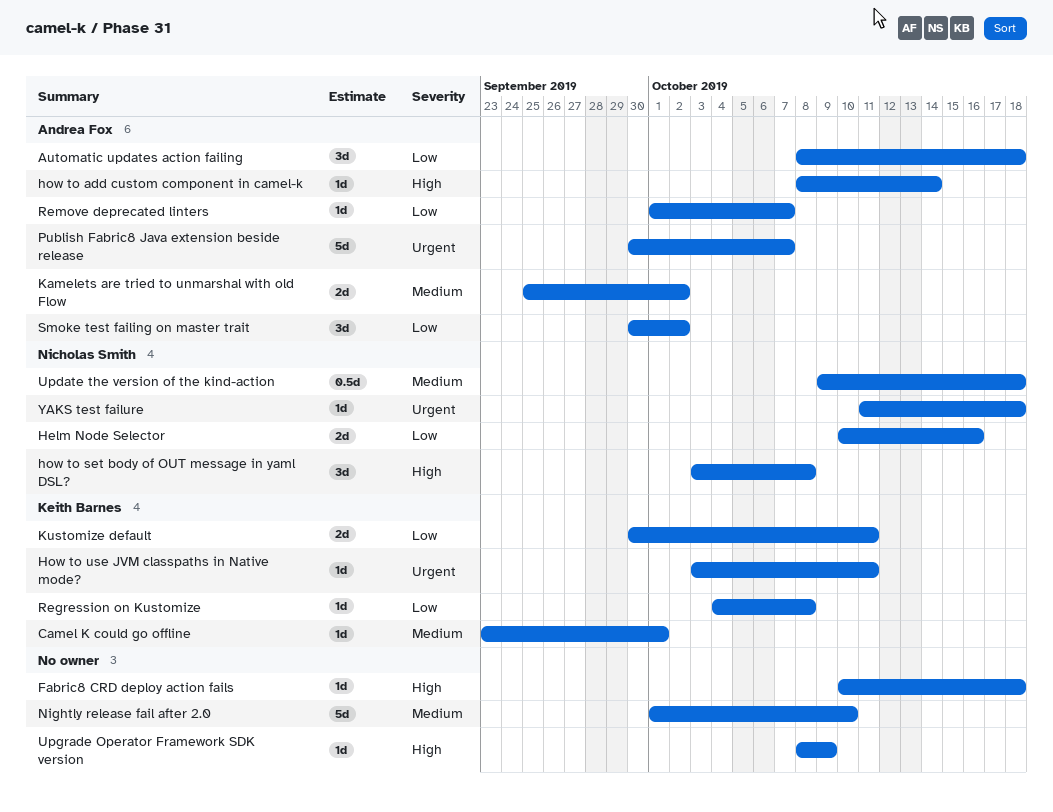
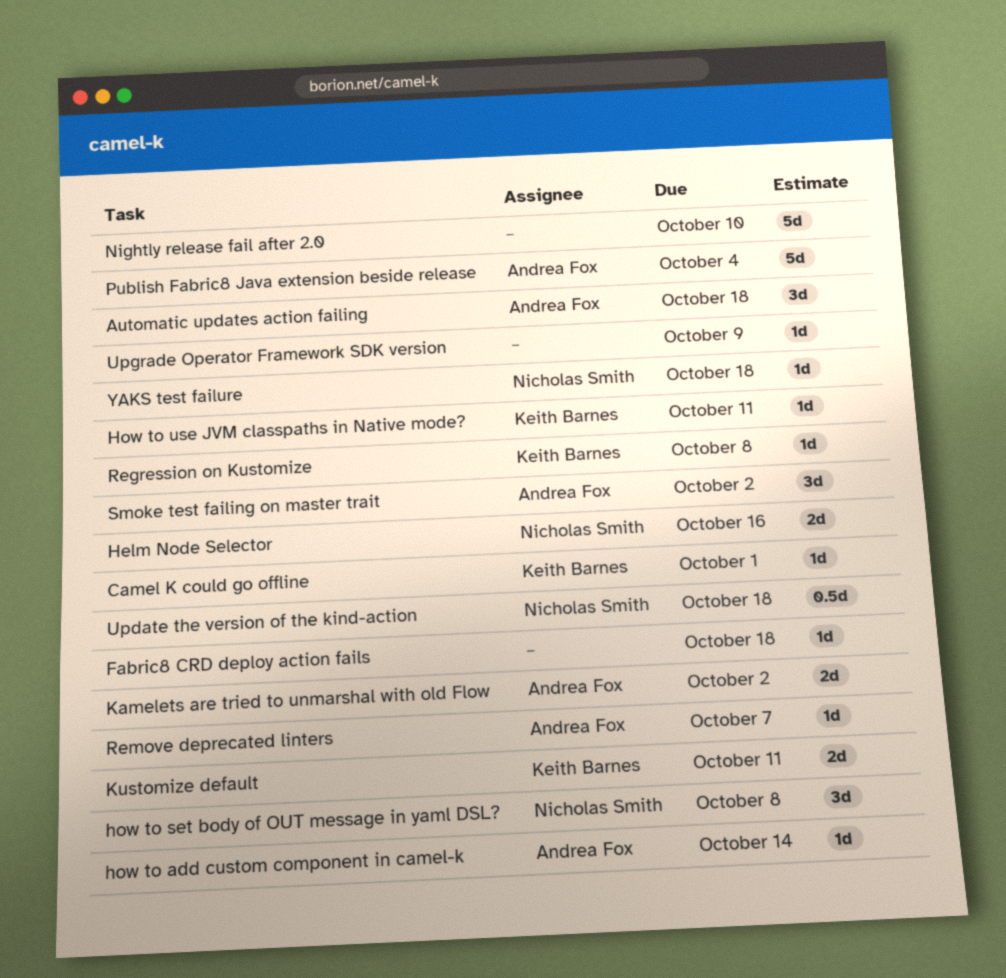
Publish Fabric8 Java extension beside release, due: Oct 7 -> Oct 4

